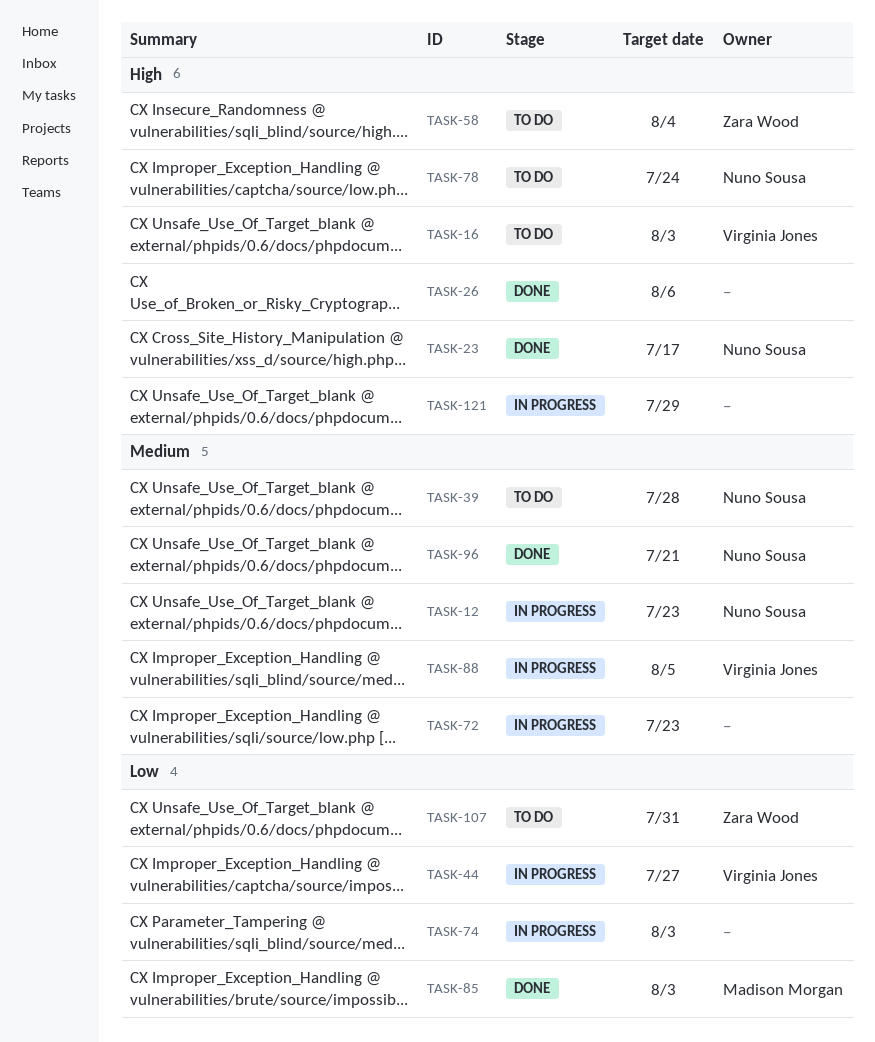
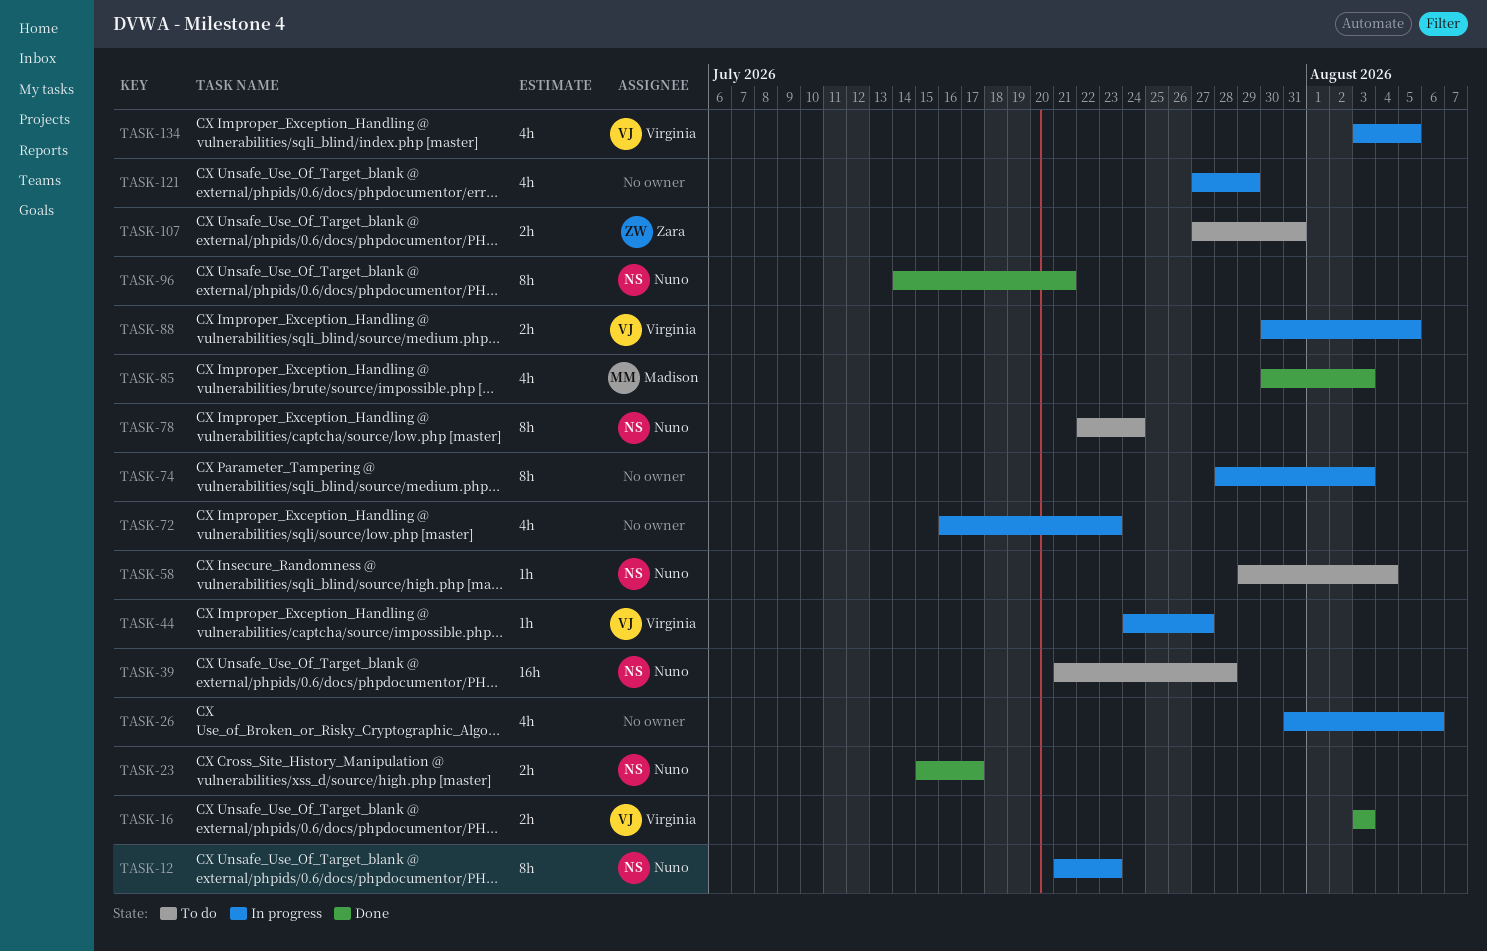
TASK-16, status: To do -> Done
TASK-26, status: Done -> In progress
TASK-58, owner: Zara Wood -> Nuno Sousa
TASK-134: none -> present

